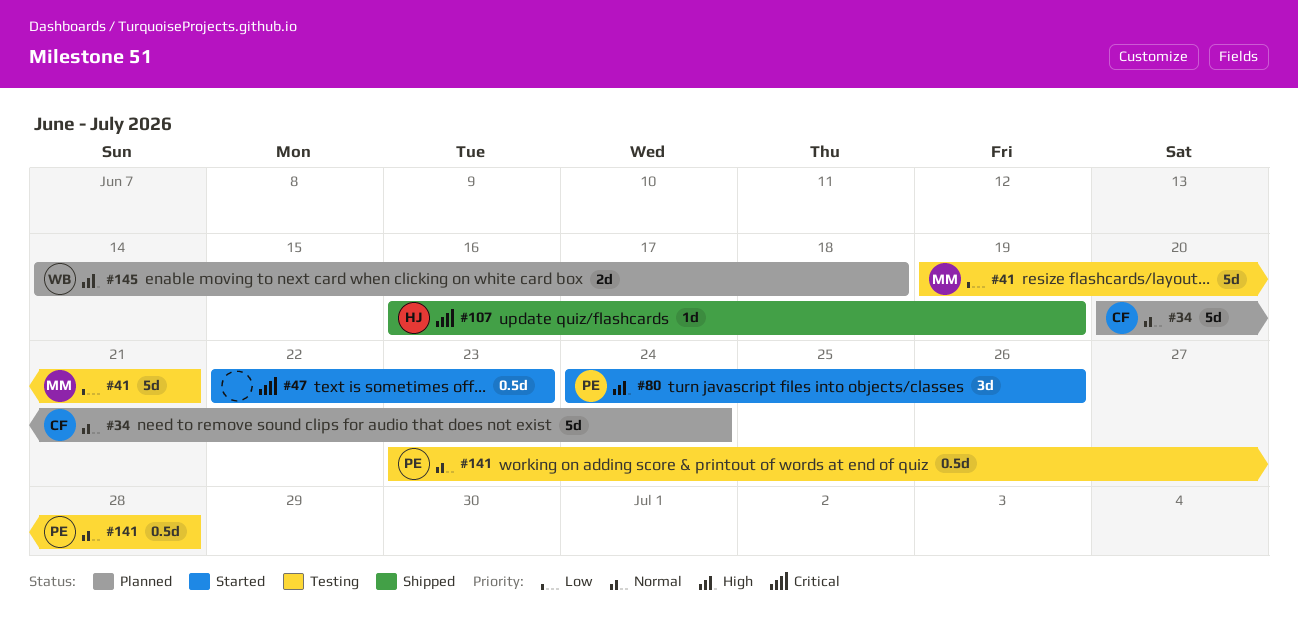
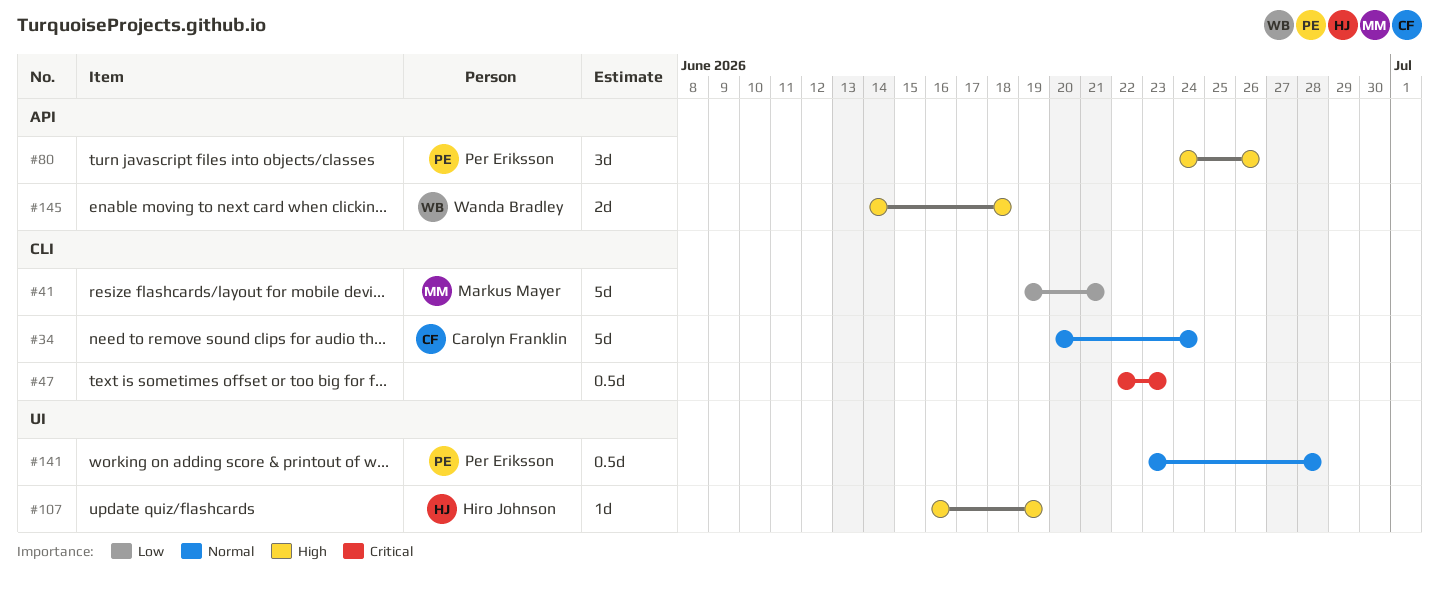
#107, priority: Critical -> High

